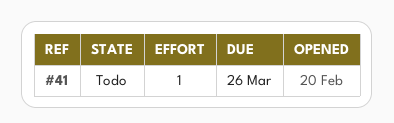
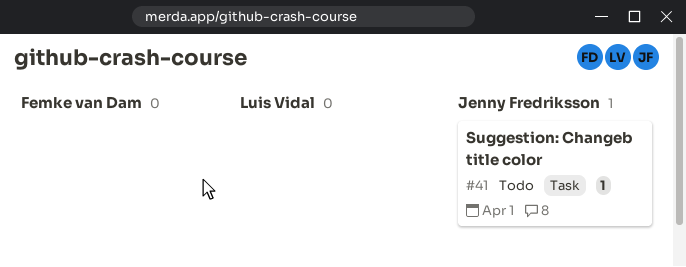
#41, due: Mar 26 -> Apr 1

